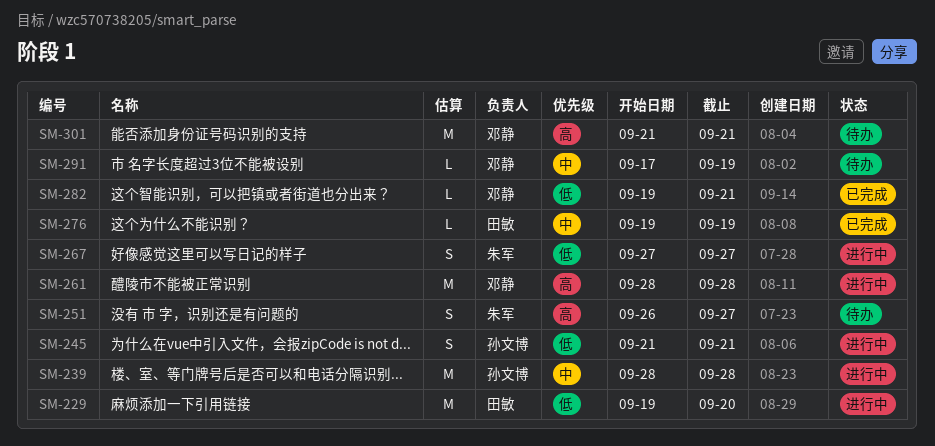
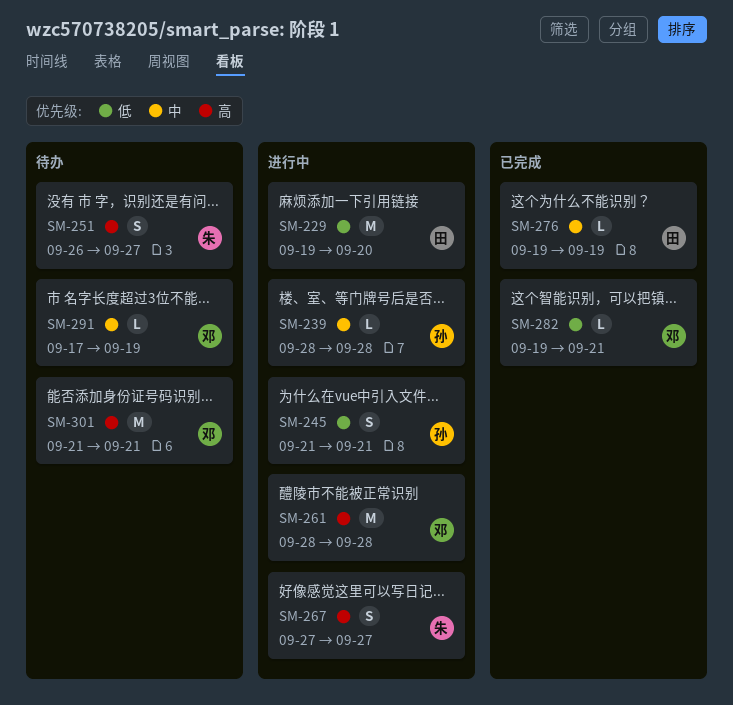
SM-239, estimate: M -> L
SM-267, priority: 低 -> 高

